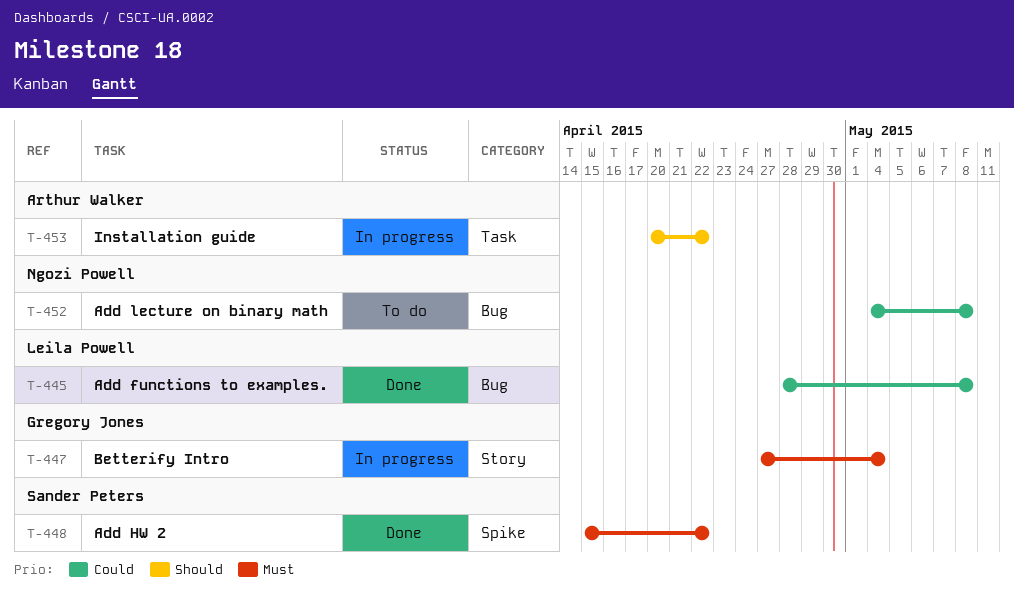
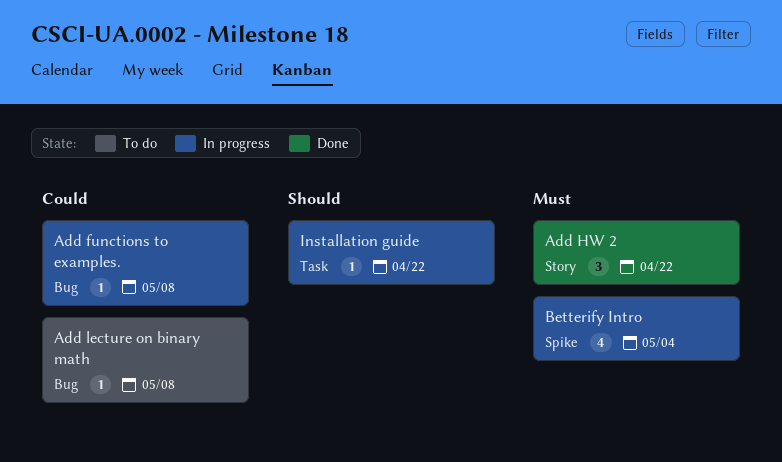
Add functions to examples., status: Done -> In progress
Add HW 2, label: Spike -> Story
Betterify Intro, label: Story -> Spike

